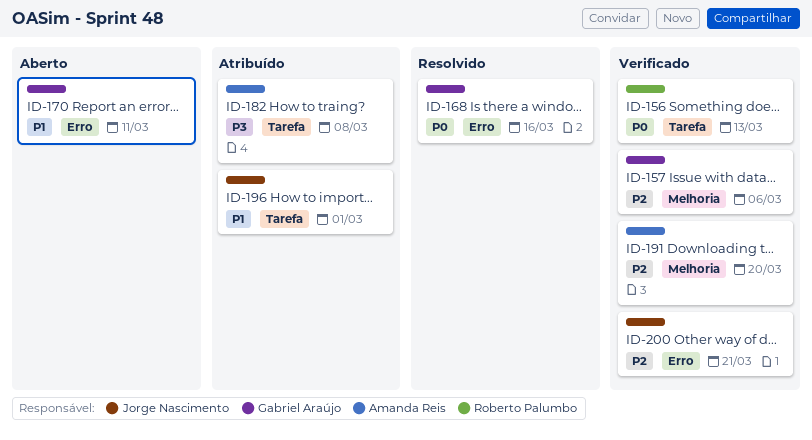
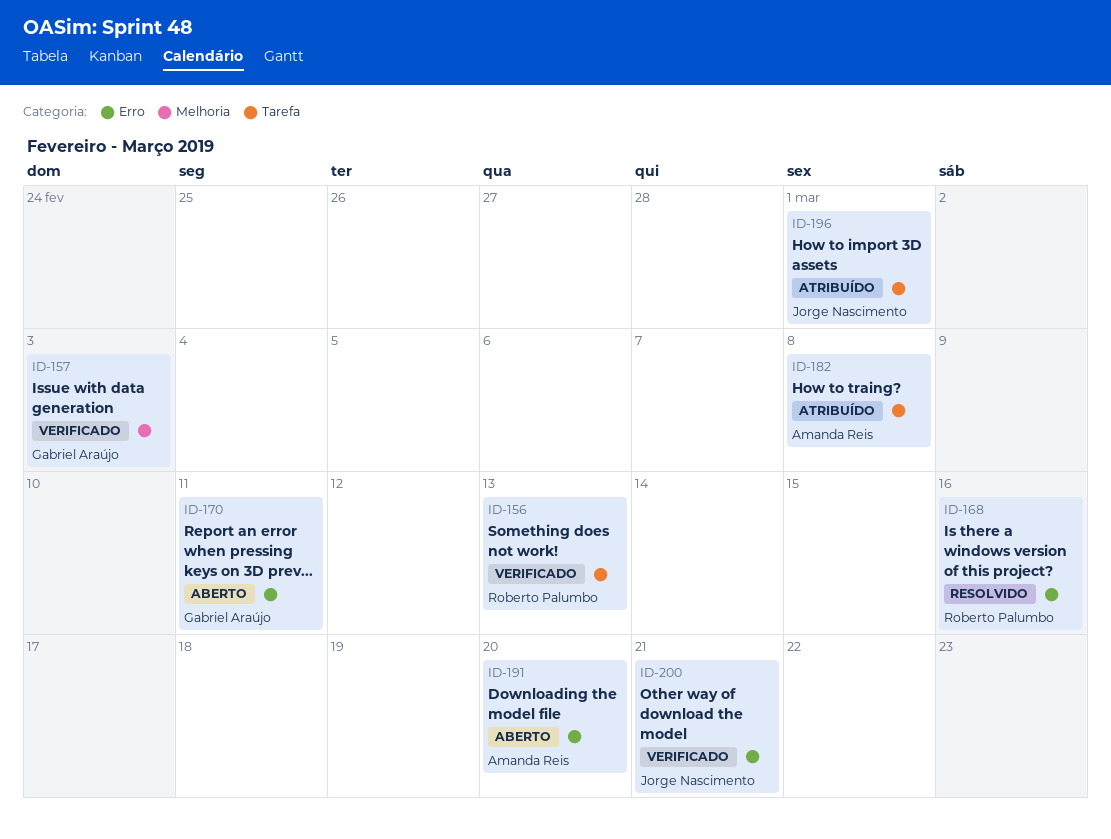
ID-157, due: Mar 6 -> Mar 3
ID-168, owner: Gabriel Araújo -> Roberto Palumbo
ID-191, status: Verificado -> Aberto
ID-191, label: Melhoria -> Erro

